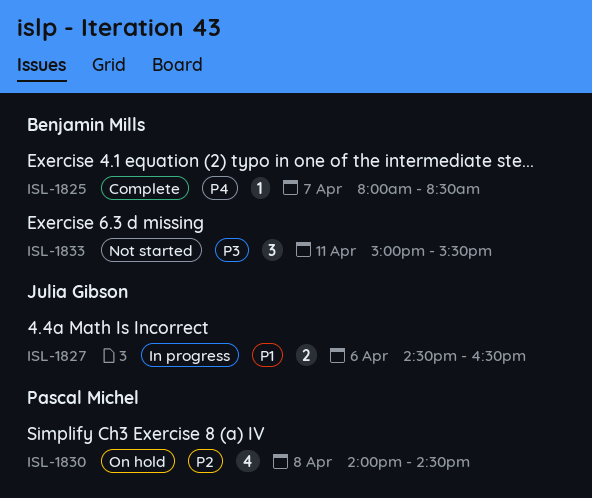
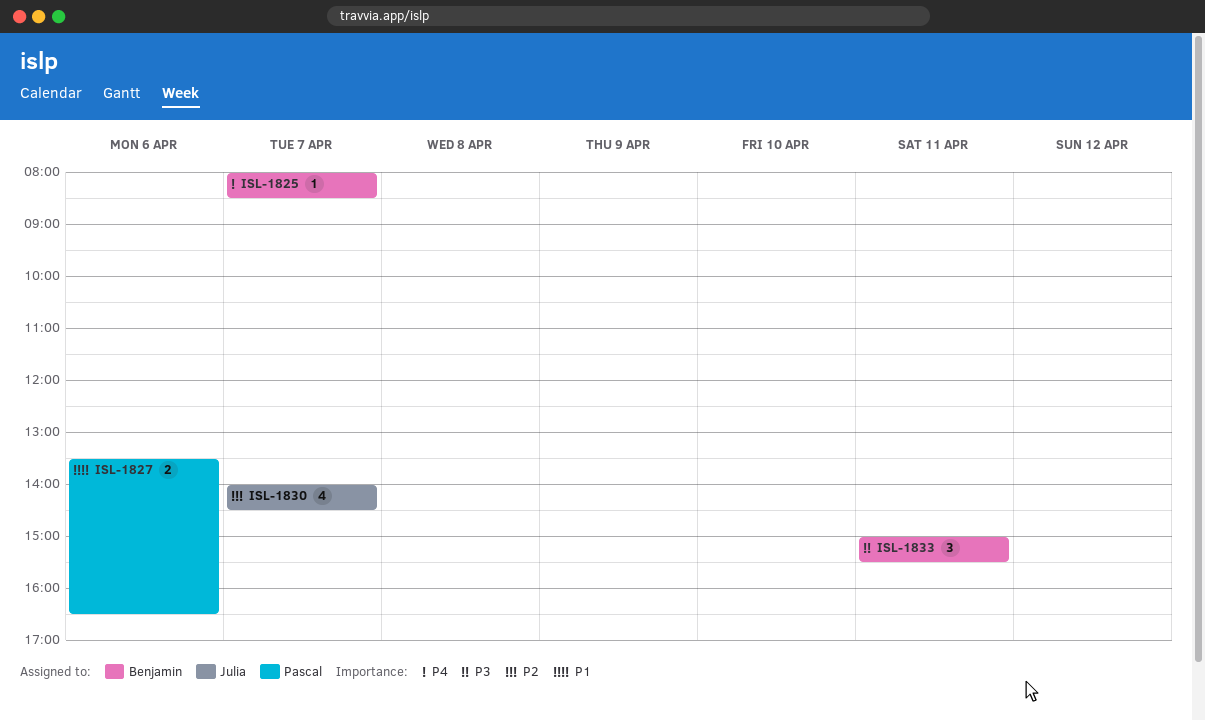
ISL-1827, owner: Julia Gibson -> Pascal Michel
ISL-1827, begins: 14:30 -> 13:30
ISL-1830, owner: Pascal Michel -> Julia Gibson
ISL-1830, day: Apr 8 -> Apr 7

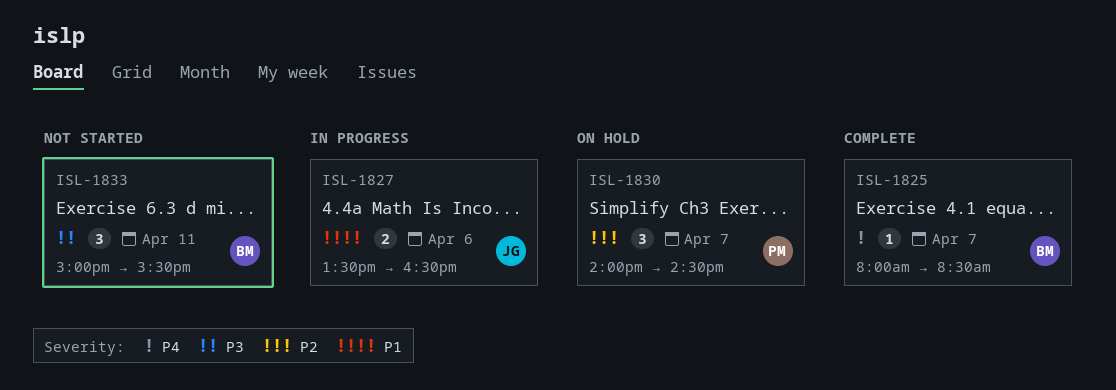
ISL-1827, owner: Pascal -> Julia
ISL-1830, owner: Julia -> Pascal
ISL-1830, estimate: 4 -> 3

